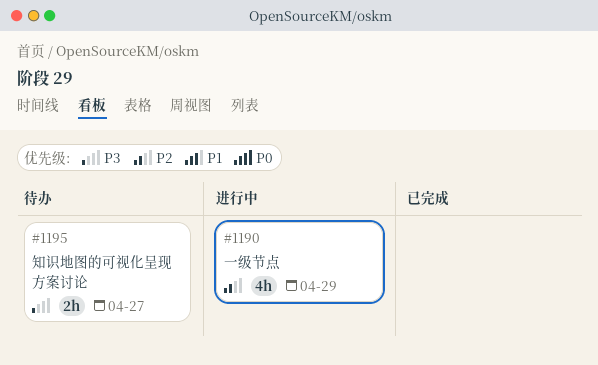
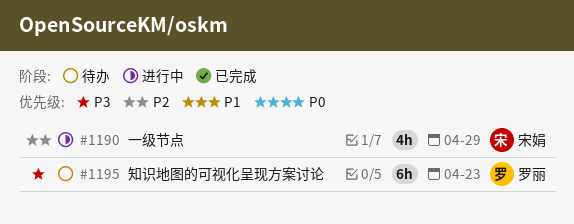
#1195, estimate: 2h -> 6h
#1195, due: Apr 27 -> Apr 23

